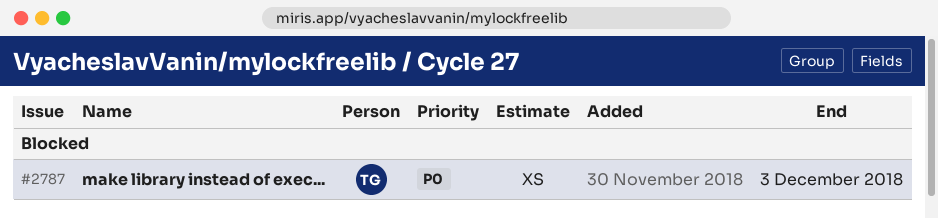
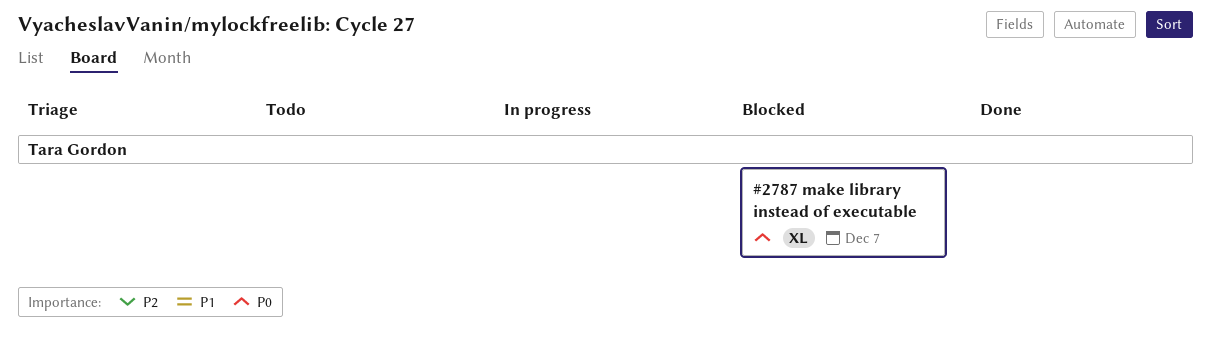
#2787, estimate: XS -> XL
#2787, due: Dec 3 -> Dec 7

